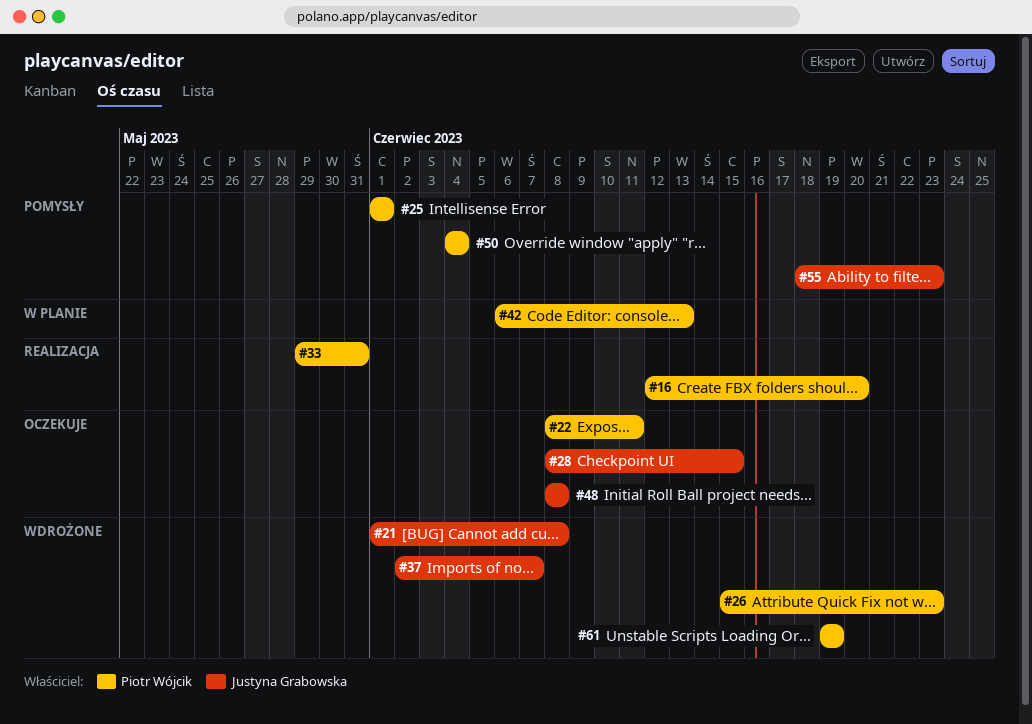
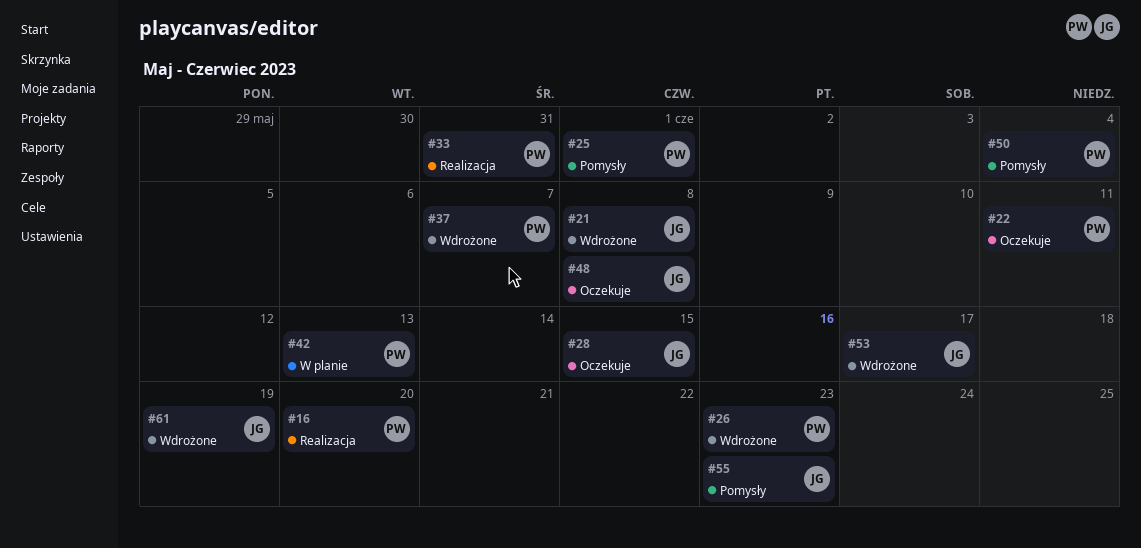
#37, owner: Justyna Grabowska -> Piotr Wójcik
#53: none -> present
#61, owner: Piotr Wójcik -> Justyna Grabowska

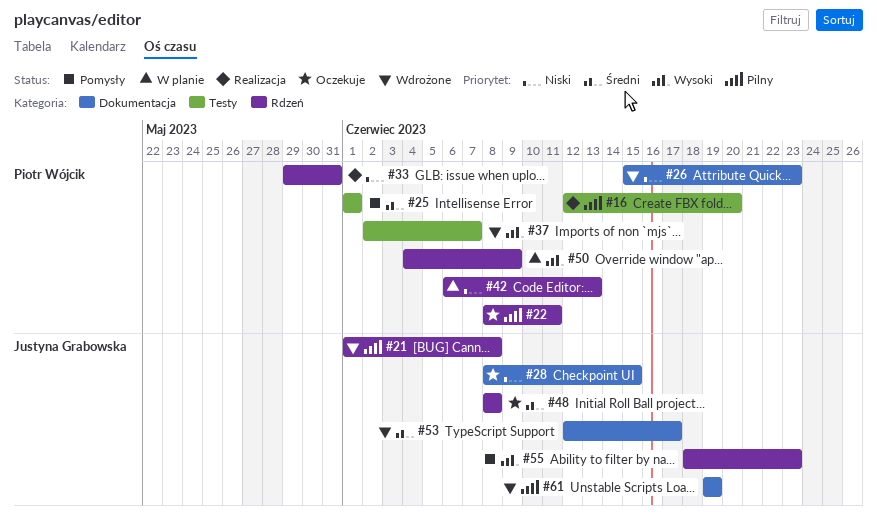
#50, status: Pomysły -> W planie
#50, due: Jun 4 -> Jun 9

